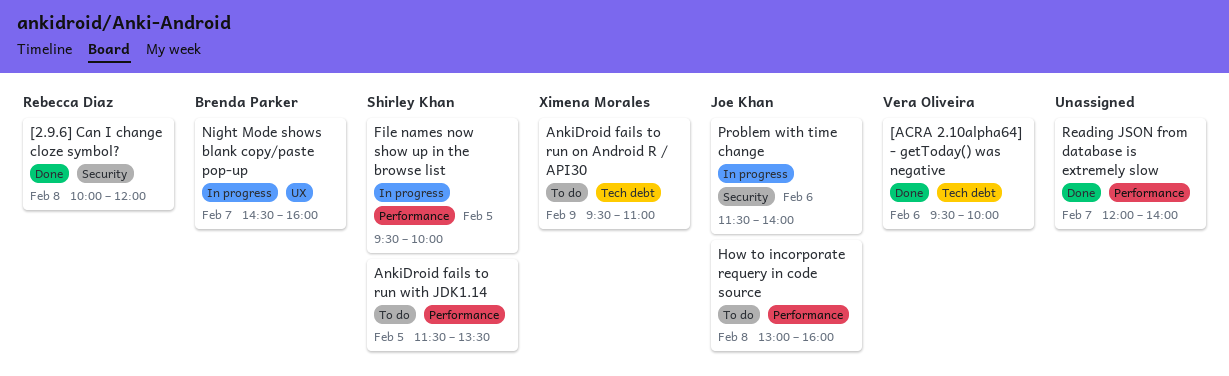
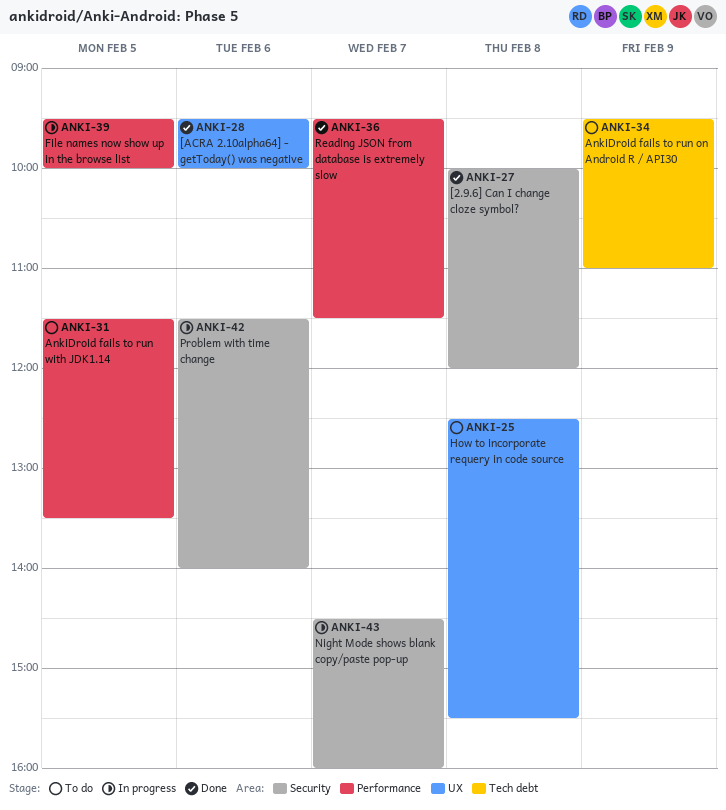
[ACRA 2.10alpha64] - getToday() was negative, label: Tech debt -> UX
How to incorporate requery in code source, label: Performance -> UX
How to incorporate requery in code source, begins: 13:00 -> 12:30
How to incorporate requery in code source, ends: 16:00 -> 15:30
Night Mode shows blank copy/paste pop-up, label: UX -> Security
Reading JSON from database is extremely slow, begins: 12:00 -> 09:30
Reading JSON from database is extremely slow, ends: 14:00 -> 11:30

